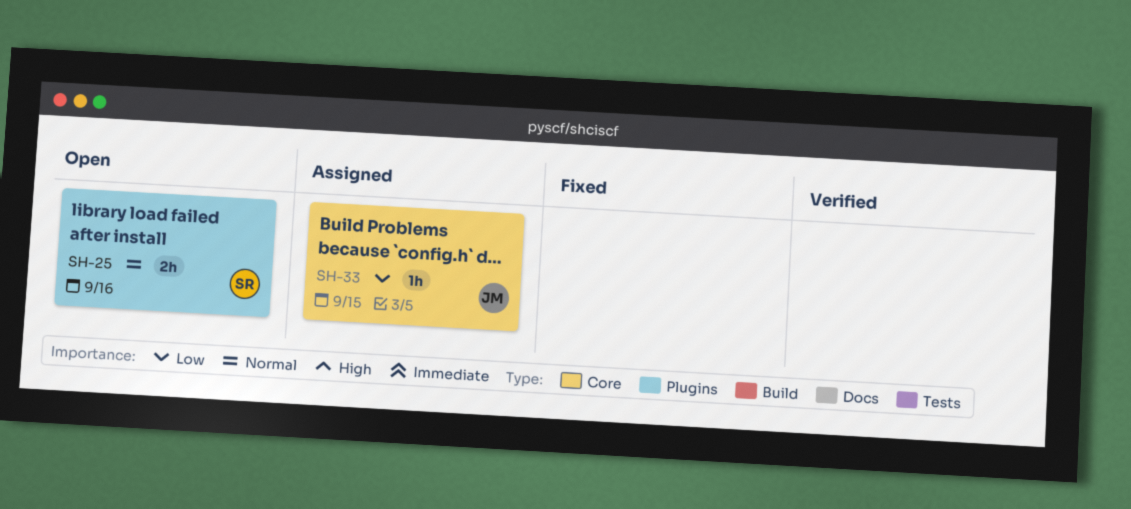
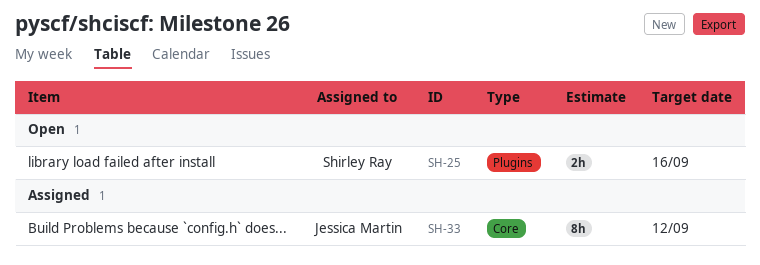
SH-33, estimate: 1h -> 8h
SH-33, due: Sep 15 -> Sep 12

